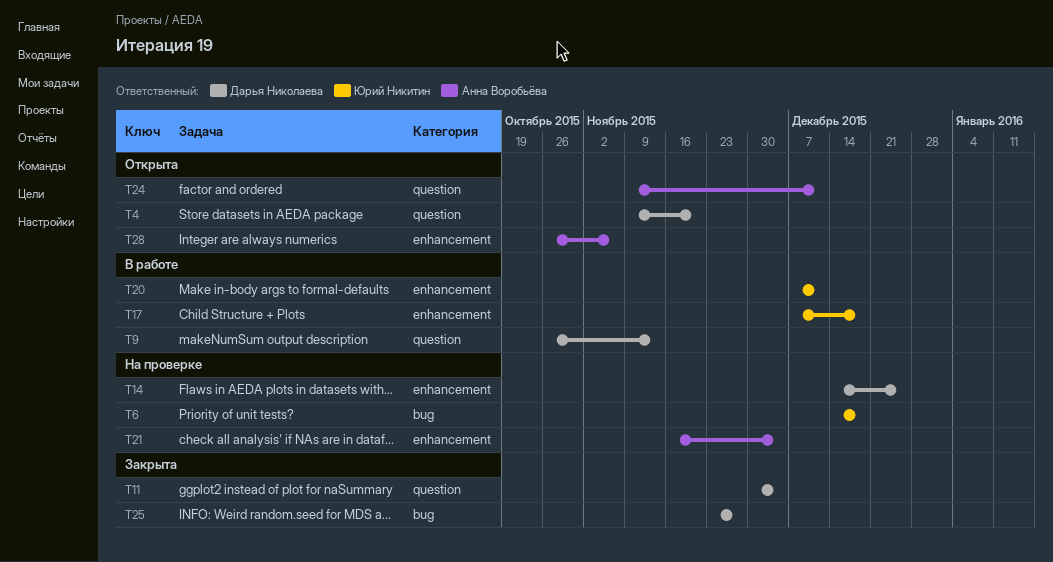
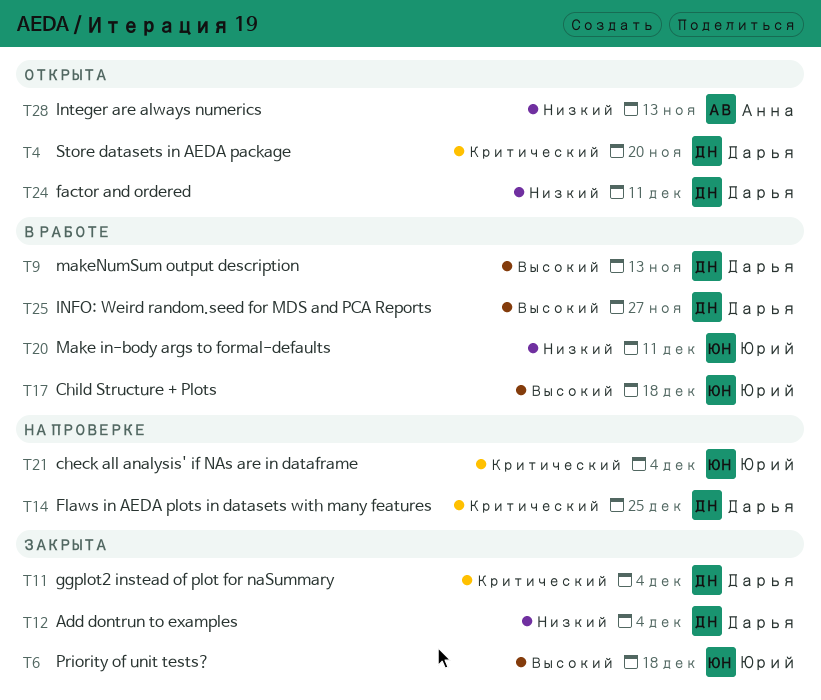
T6, status: На проверке -> Закрыта
T12: none -> present
T21, owner: Анна Воробьёва -> Юрий Никитин
T24, owner: Анна Воробьёва -> Дарья Николаева
T25, status: Закрыта -> В работе
T28, due: Nov 6 -> Nov 13

